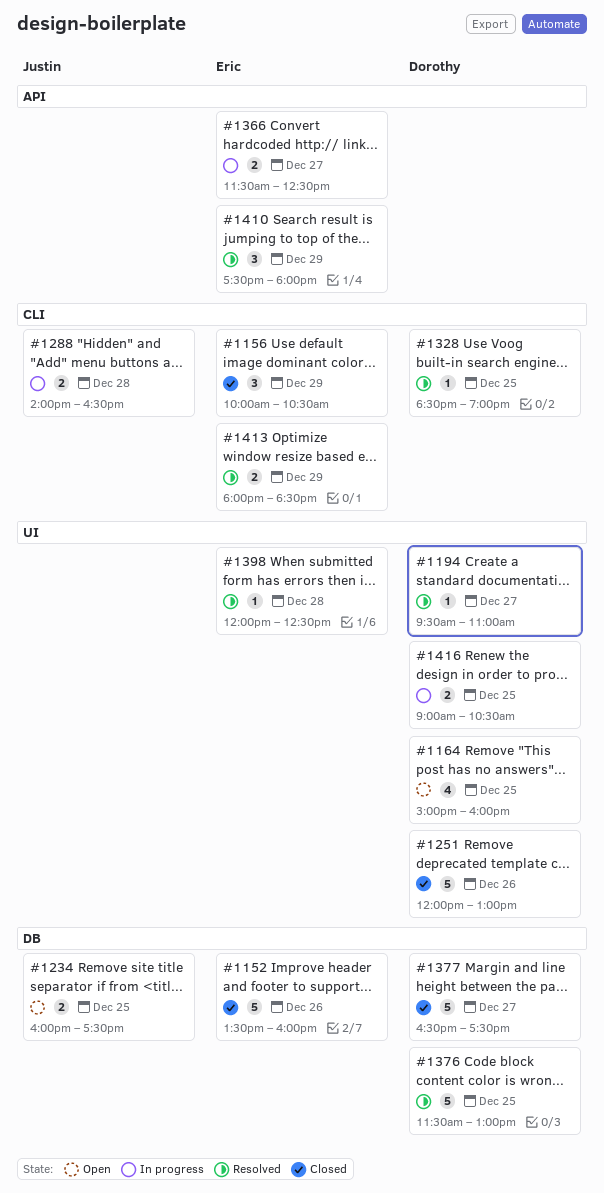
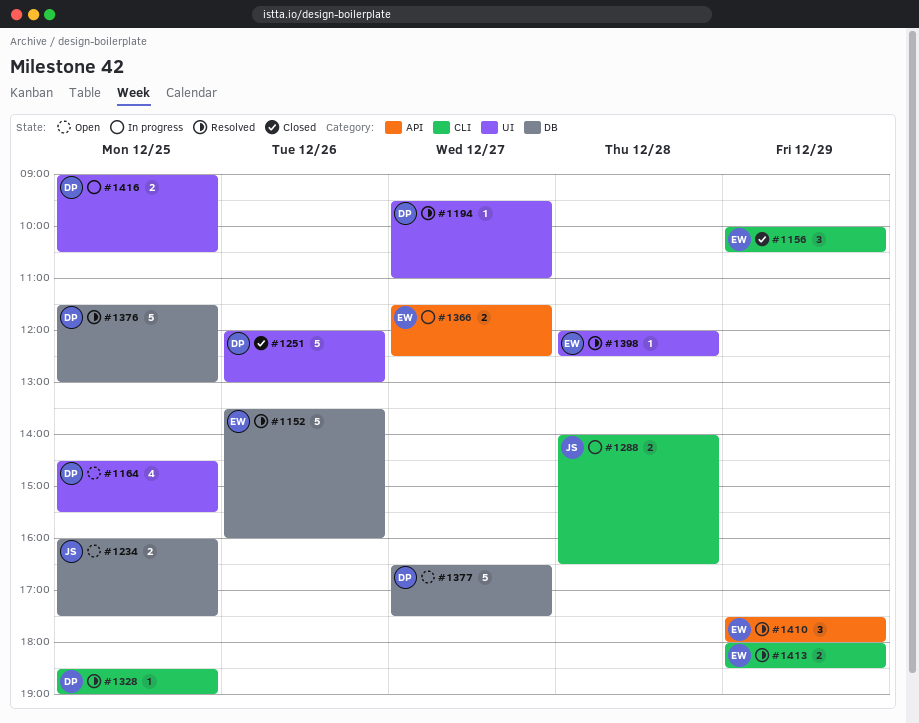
#1152, status: Closed -> Resolved
#1164, begins: 15:00 -> 14:30
#1164, ends: 16:00 -> 15:30
#1377, status: Closed -> Open

